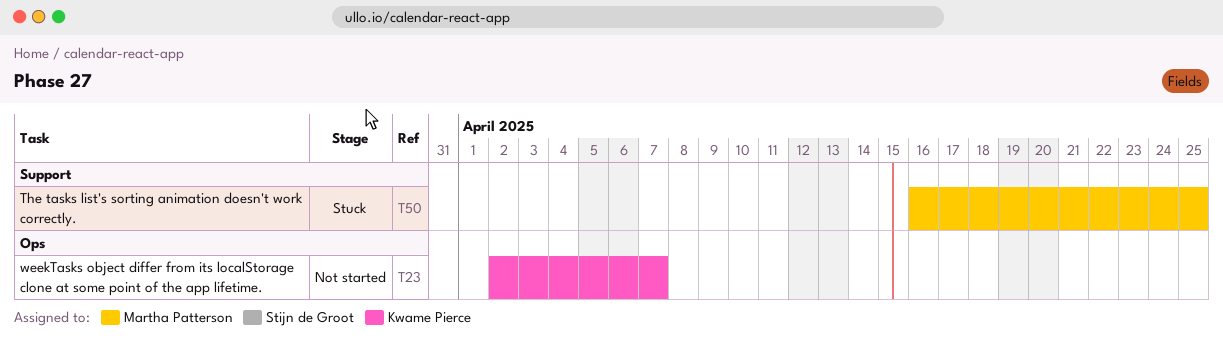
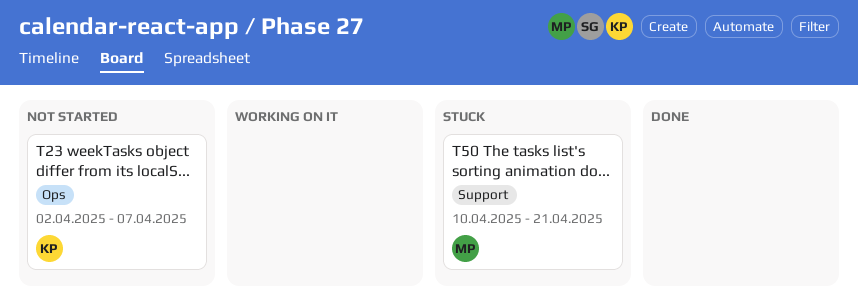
T50, start: Apr 16 -> Apr 10
T50, due: Apr 25 -> Apr 21

